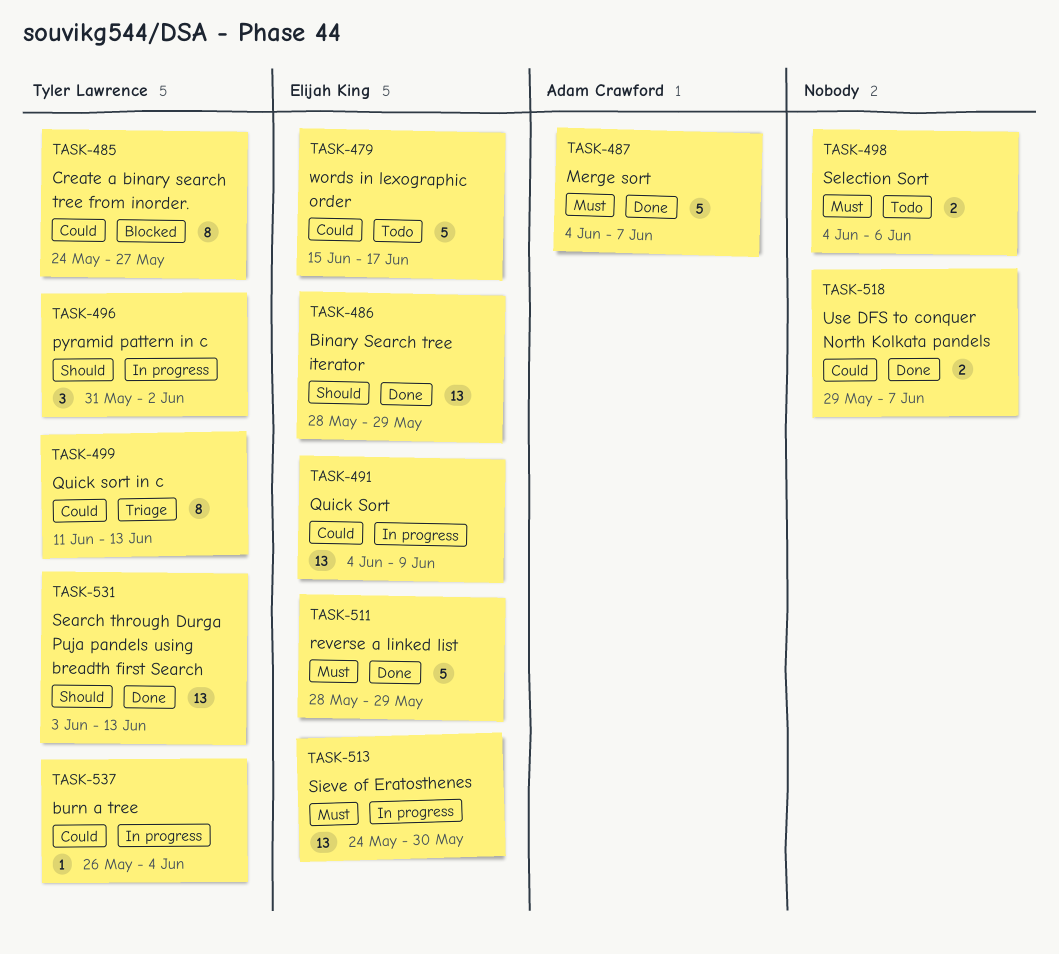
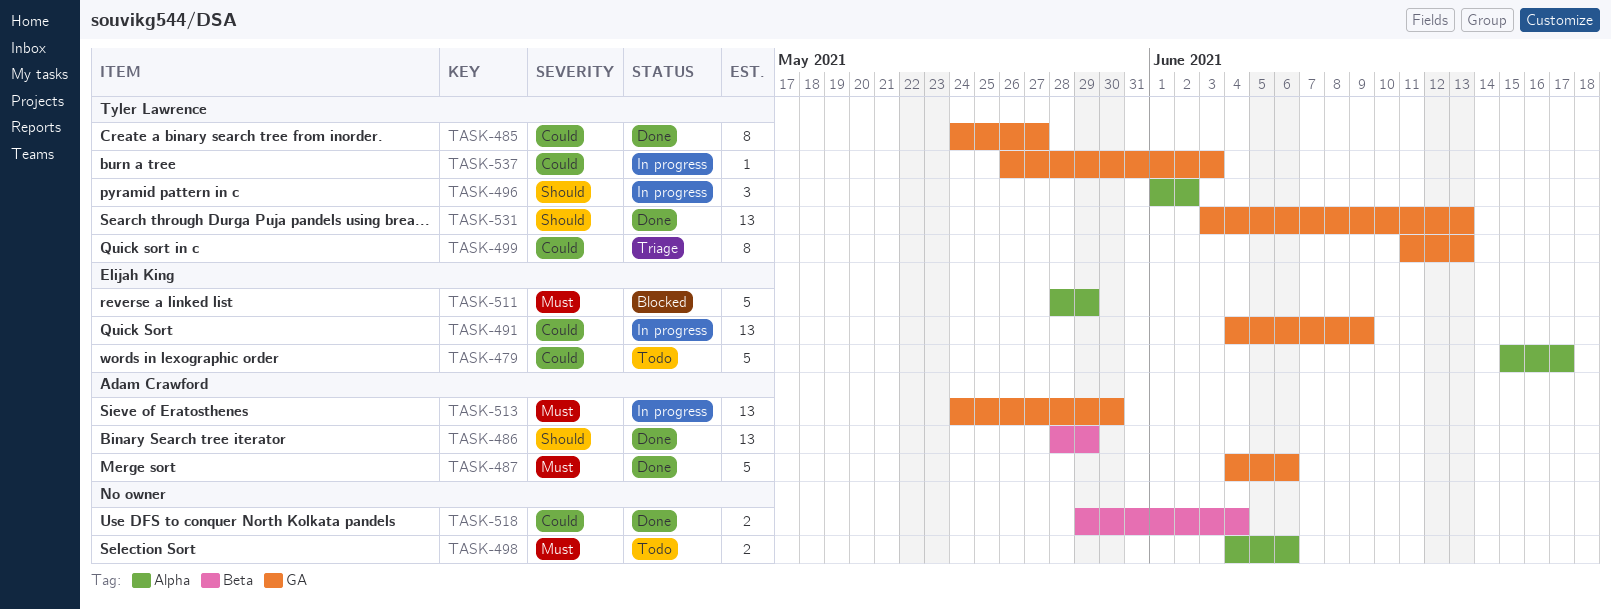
TASK-485, status: Blocked -> Done
TASK-486, owner: Elijah King -> Adam Crawford
TASK-487, due: Jun 7 -> Jun 6
TASK-496, start: May 31 -> Jun 1
TASK-511, status: Done -> Blocked
TASK-513, owner: Elijah King -> Adam Crawford
TASK-518, due: Jun 7 -> Jun 4
TASK-537, due: Jun 4 -> Jun 3

